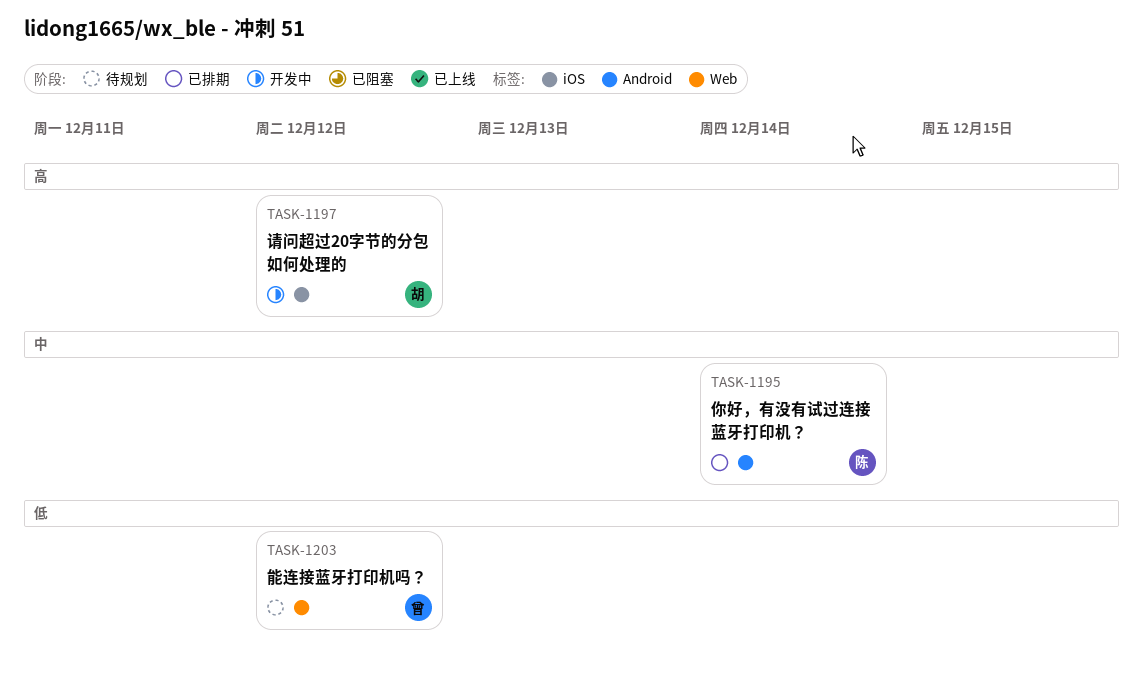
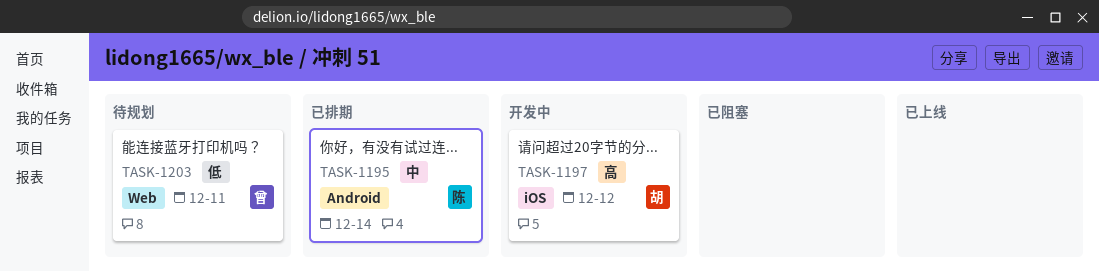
TASK-1203, due: Dec 12 -> Dec 11

